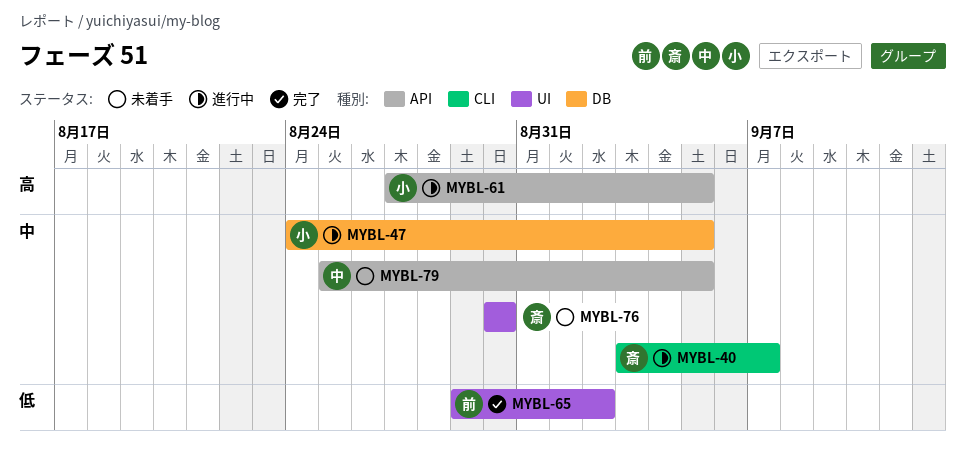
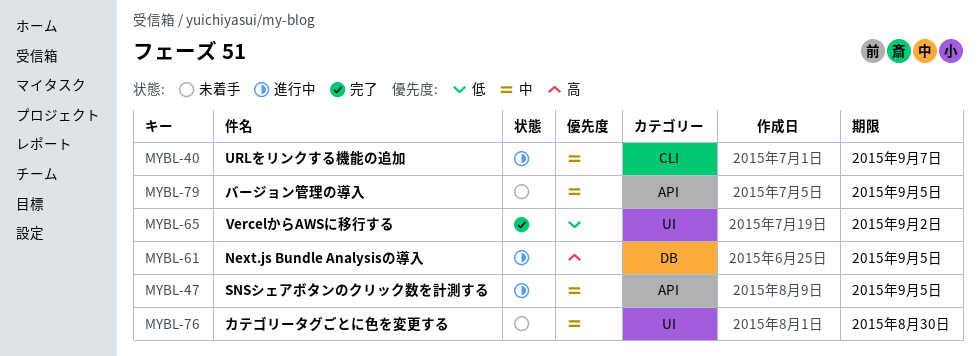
MYBL-47, label: DB -> API
MYBL-61, label: API -> DB

